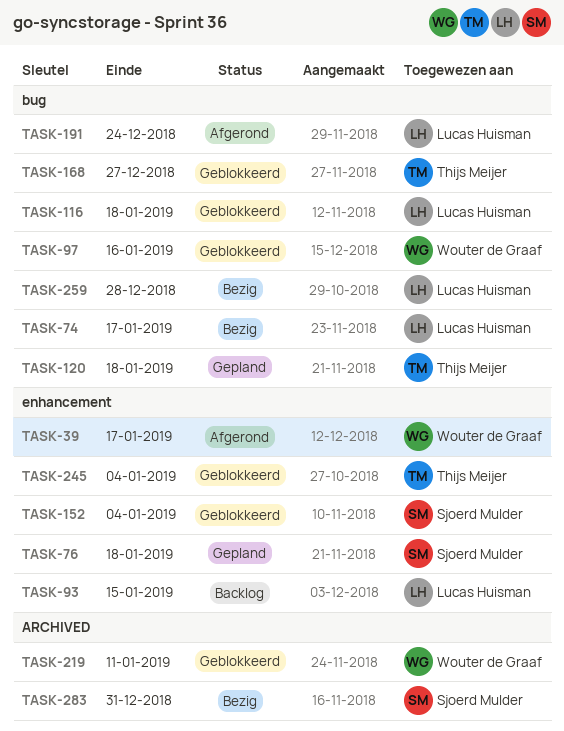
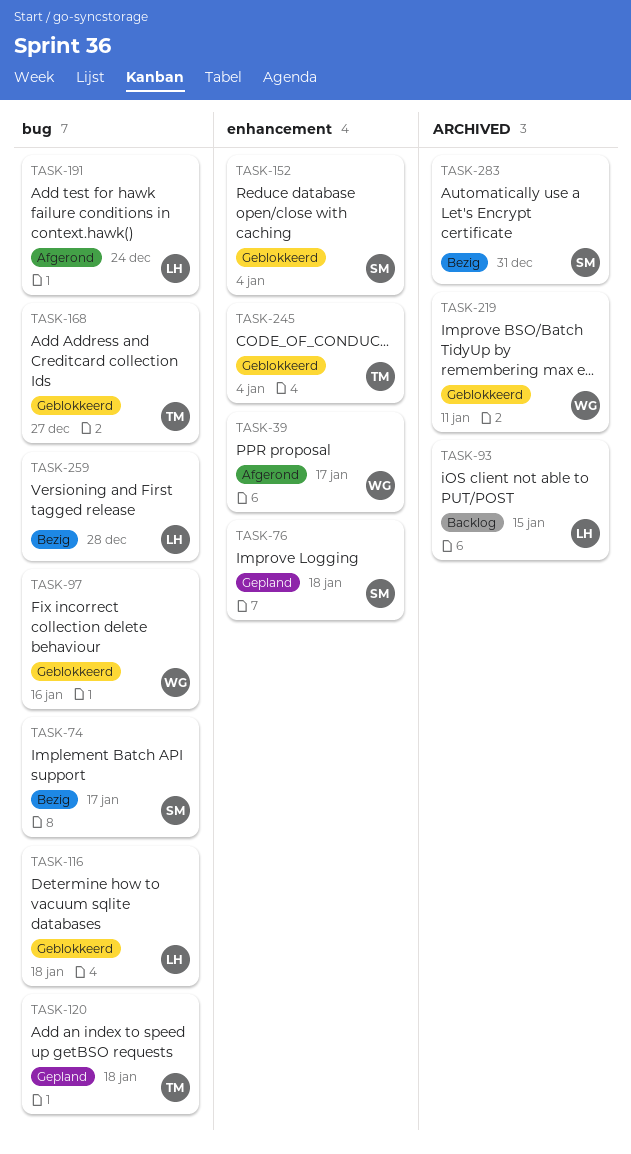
TASK-74, owner: Lucas Huisman -> Sjoerd Mulder
TASK-93, label: enhancement -> ARCHIVED

